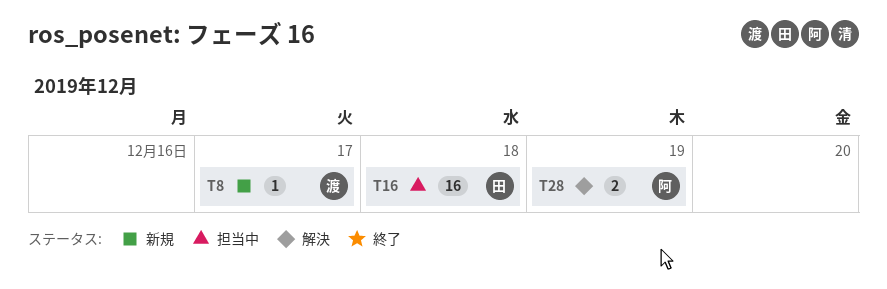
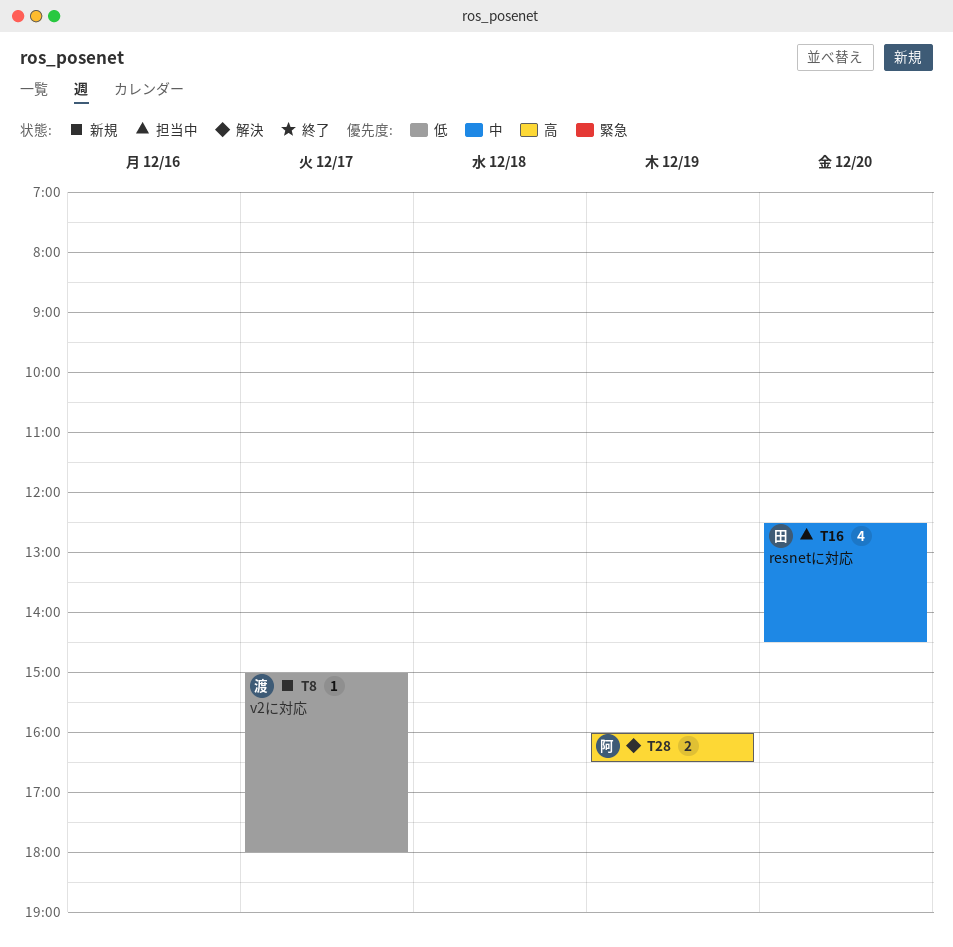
T16, estimate: 16 -> 4
T16, day: Dec 18 -> Dec 20

